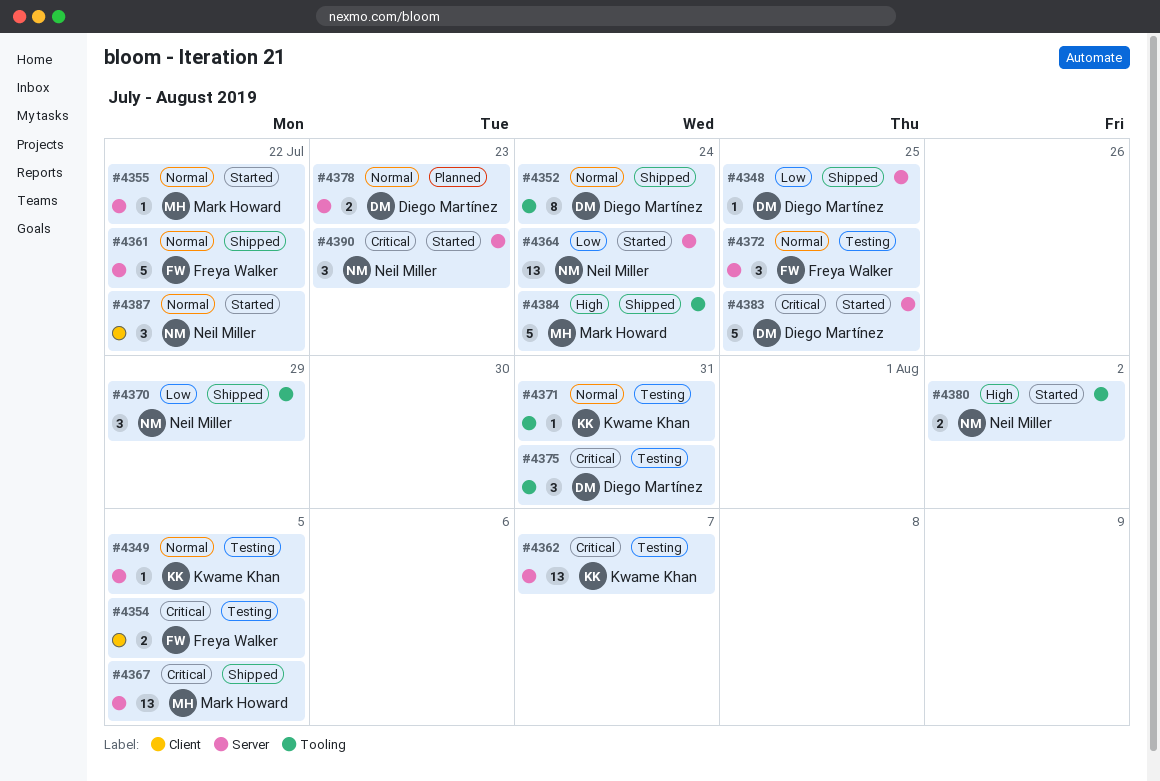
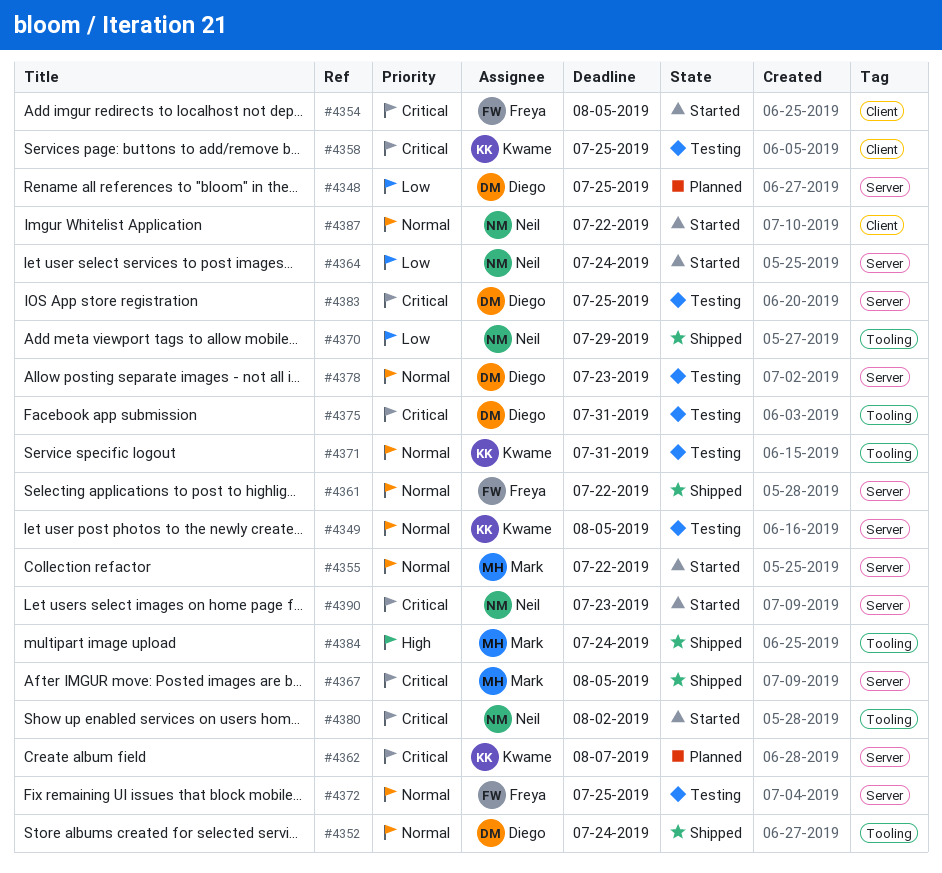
#4348, status: Shipped -> Planned
#4354, status: Testing -> Started
#4358: none -> present
#4362, status: Testing -> Planned
#4378, status: Planned -> Testing
#4380, priority: High -> Critical
#4383, status: Started -> Testing

